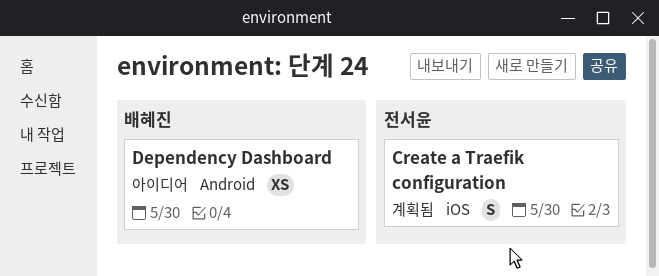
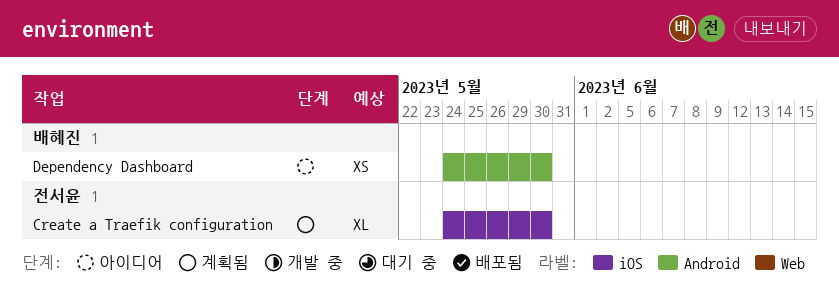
Create a Traefik configuration, estimate: S -> XL

